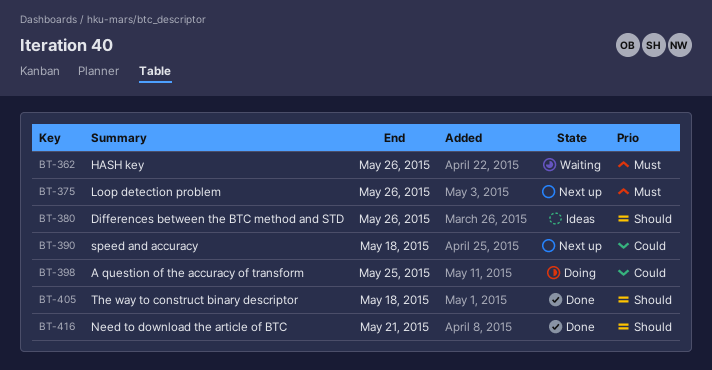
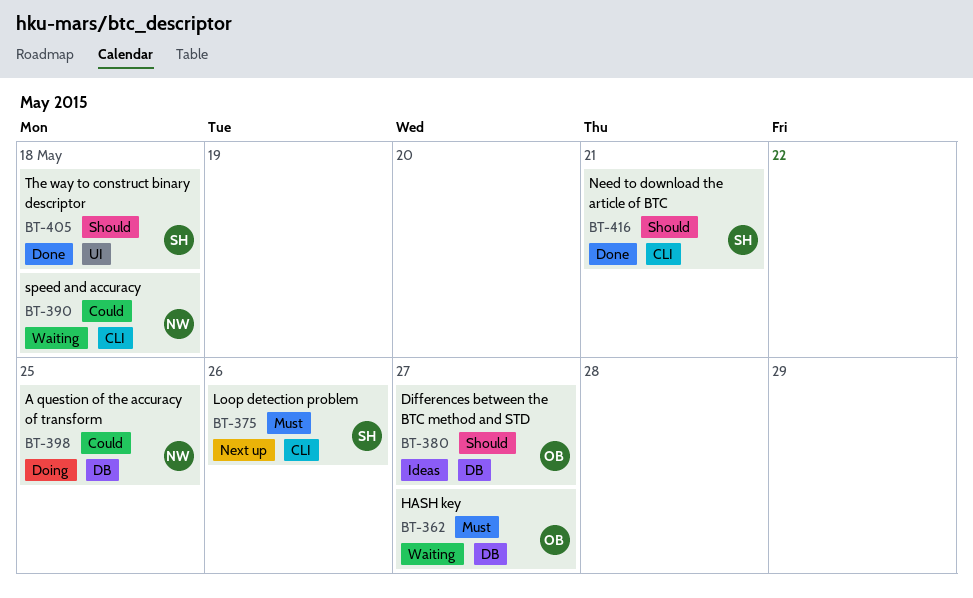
BT-362, due: May 26 -> May 27
BT-380, due: May 26 -> May 27
BT-390, status: Next up -> Waiting

